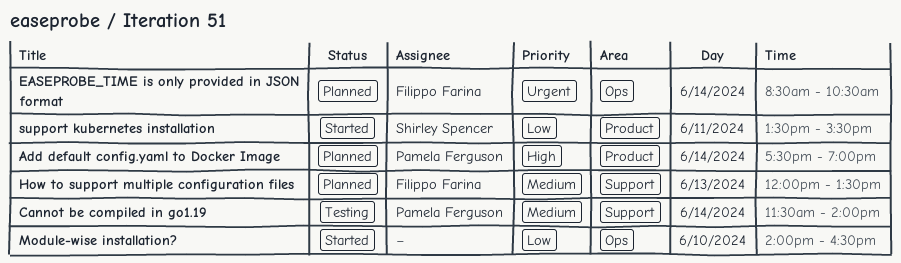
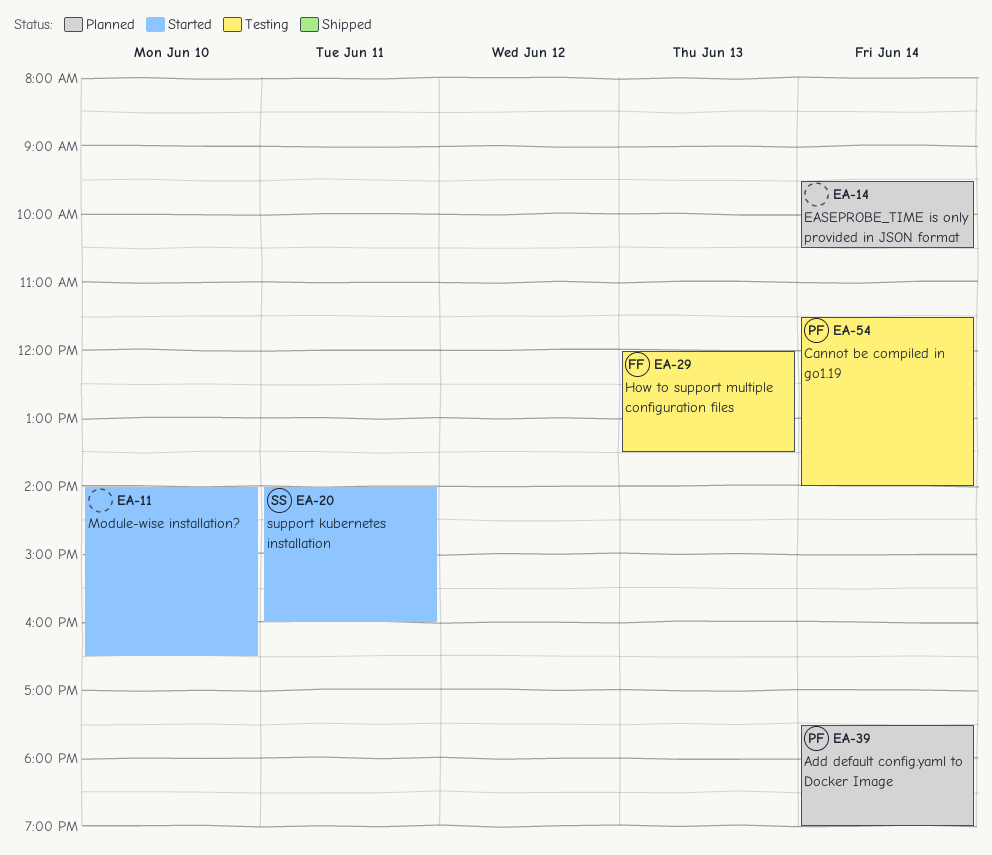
EASEPROBE_TIME is only provided in JSON format, owner: Filippo Farina -> none
EASEPROBE_TIME is only provided in JSON format, begins: 08:30 -> 09:30
How to support multiple configuration files, status: Planned -> Testing
support kubernetes installation, begins: 13:30 -> 14:00
support kubernetes installation, ends: 15:30 -> 16:00

